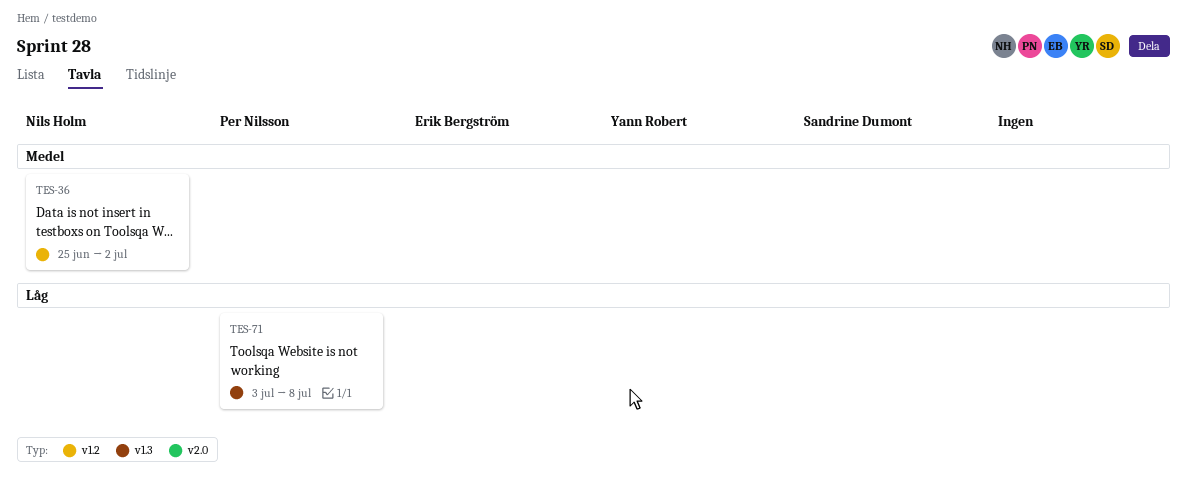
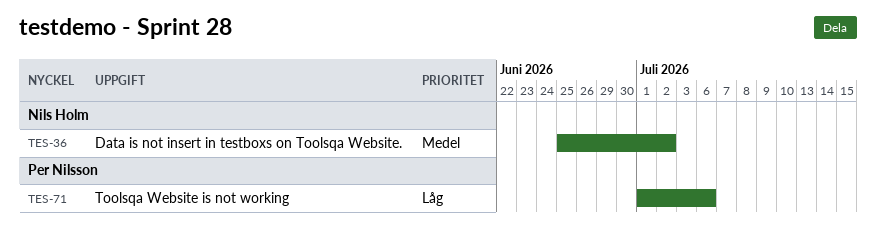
TES-71, start: Jul 3 -> Jul 1
TES-71, due: Jul 8 -> Jul 6

